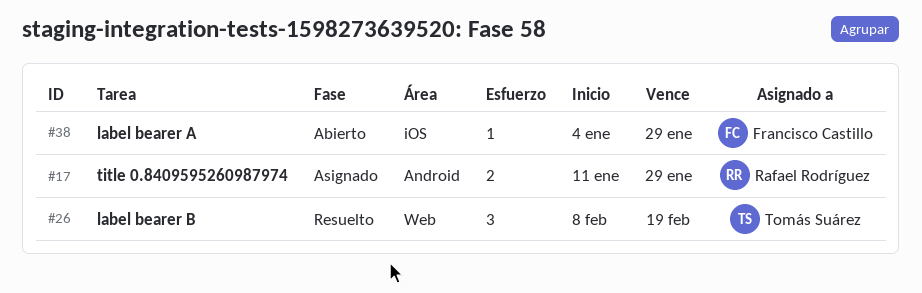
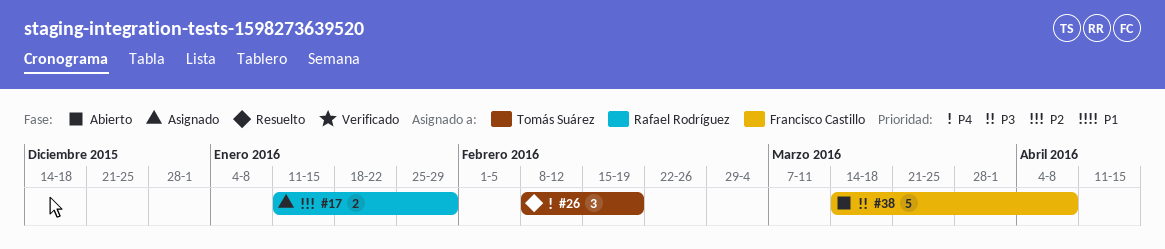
#38, estimate: 1 -> 5
#38, start: Jan 4 -> Mar 14
#38, due: Jan 29 -> Apr 8

